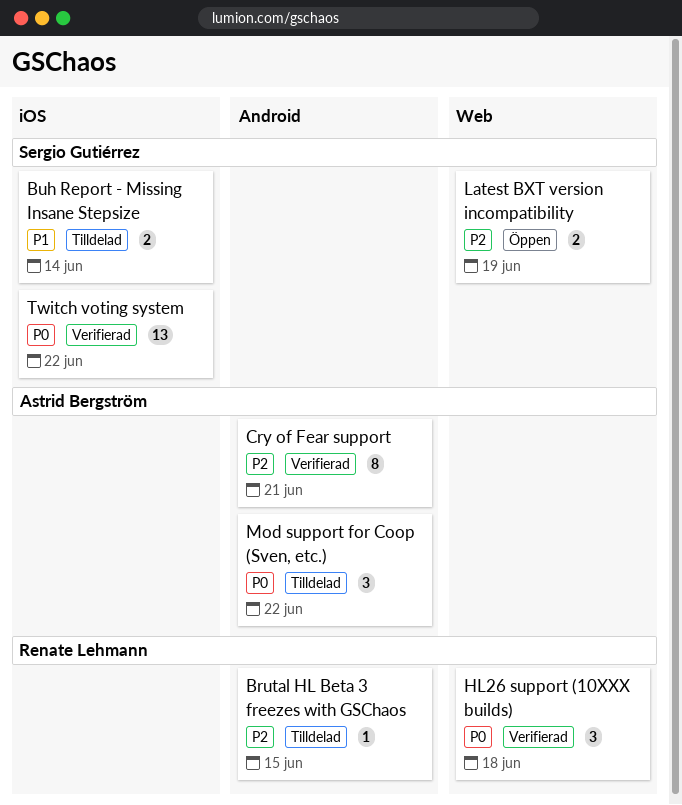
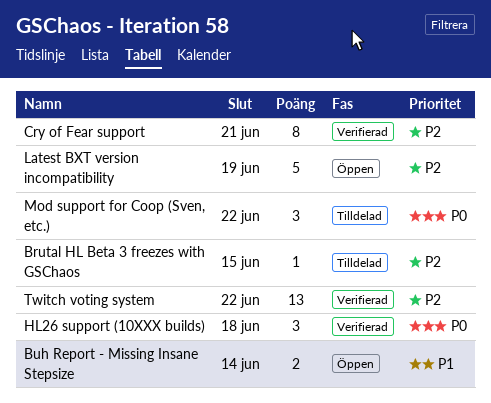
Buh Report - Missing Insane Stepsize, status: Tilldelad -> Öppen
Latest BXT version incompatibility, estimate: 2 -> 5
Twitch voting system, priority: P0 -> P2

